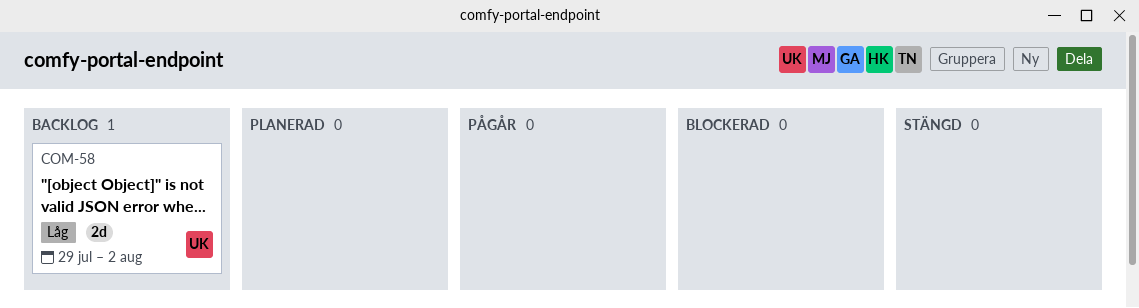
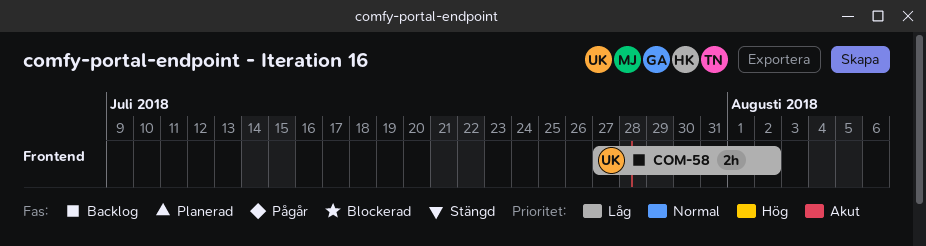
COM-58, estimate: 2d -> 2h
COM-58, start: Jul 29 -> Jul 27

